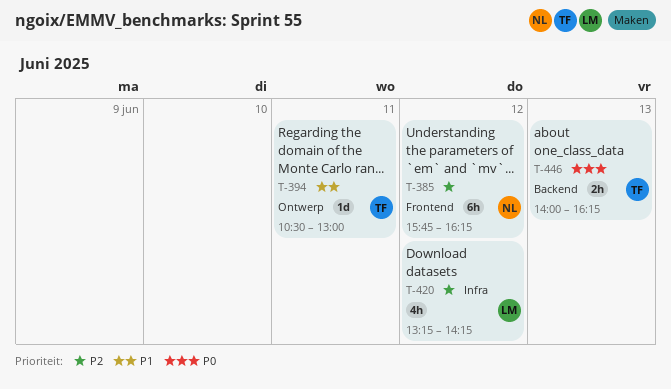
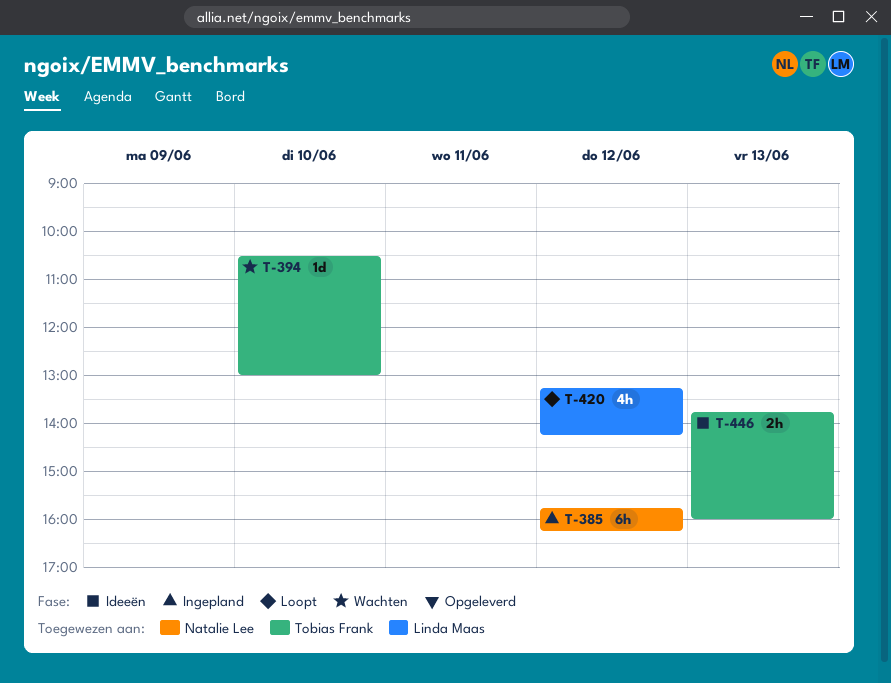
T-394, day: Jun 11 -> Jun 10
T-446, begins: 14:00 -> 13:45
T-446, ends: 16:15 -> 16:00

